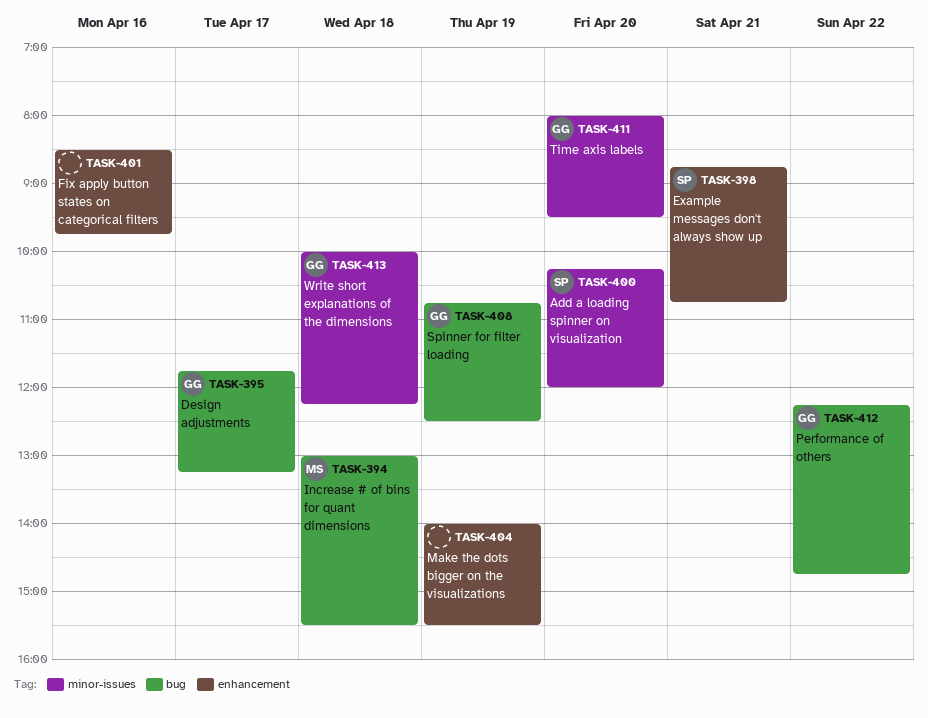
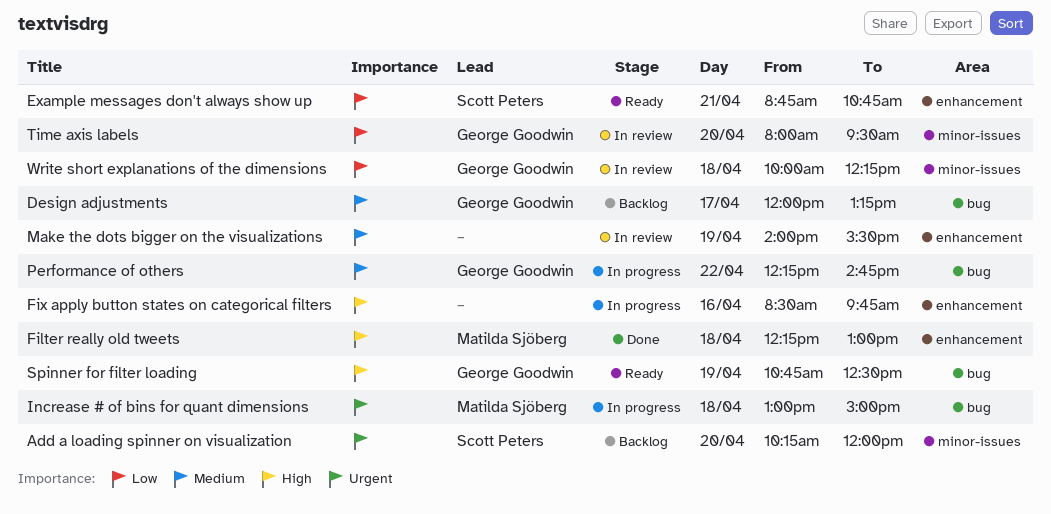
Design adjustments, begins: 11:45 -> 12:00
Filter really old tweets: none -> present
Increase # of bins for quant dimensions, ends: 15:30 -> 15:00

